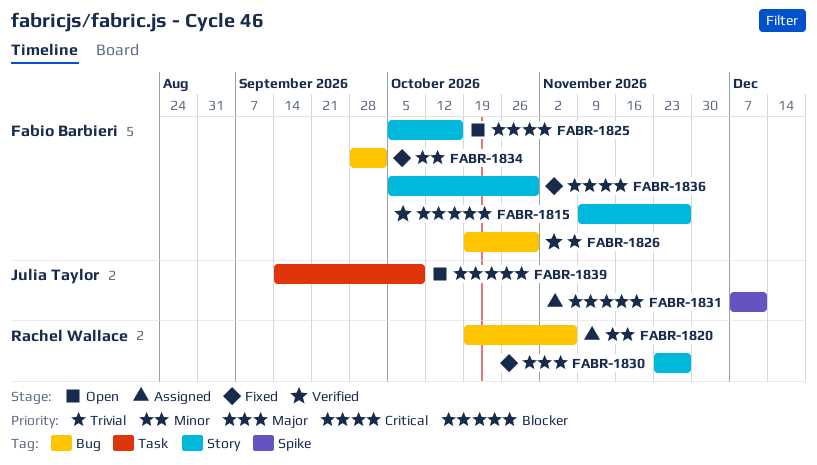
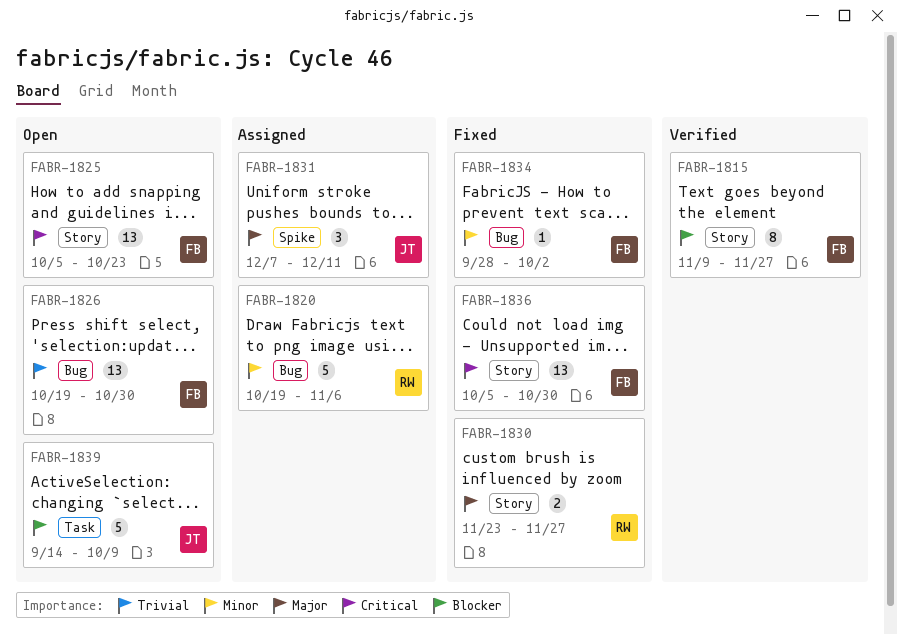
FABR-1825, due: Oct 16 -> Oct 23
FABR-1826, status: Verified -> Open
FABR-1831, priority: Blocker -> Major

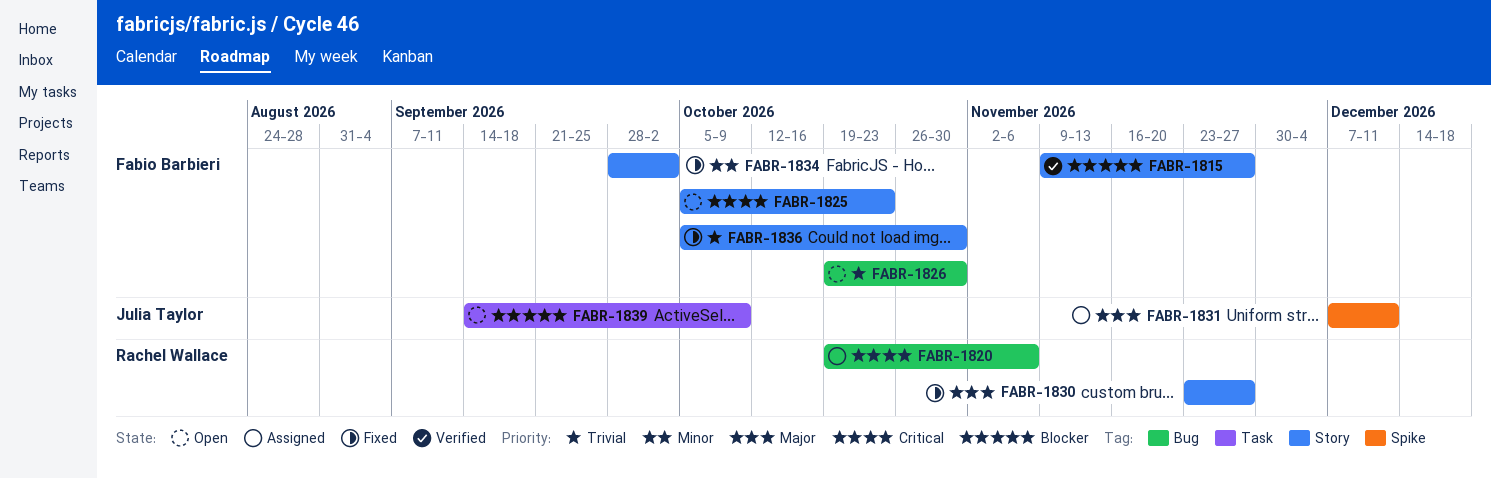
FABR-1820, priority: Minor -> Critical
FABR-1834, label: Bug -> Story
FABR-1836, priority: Critical -> Trivial

